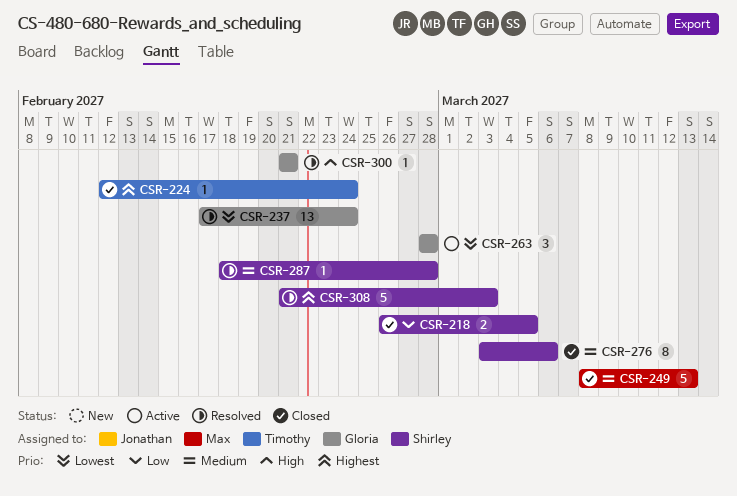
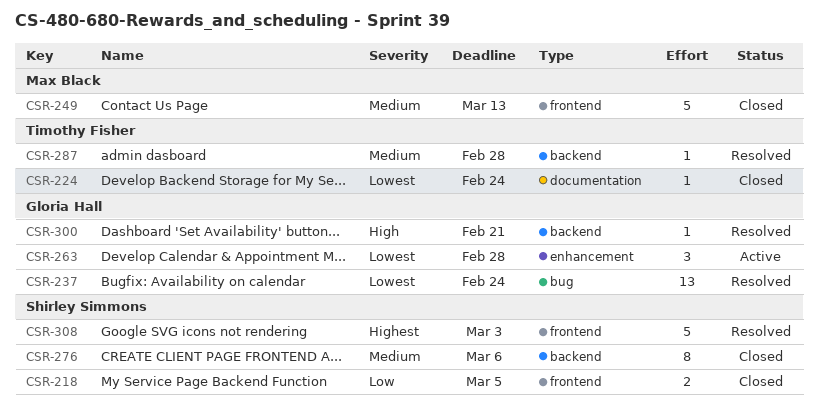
CSR-224, priority: Highest -> Lowest
CSR-287, owner: Shirley Simmons -> Timothy Fisher

